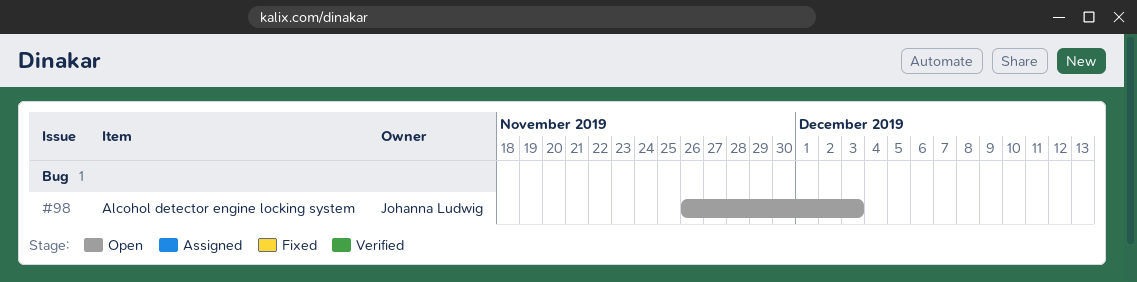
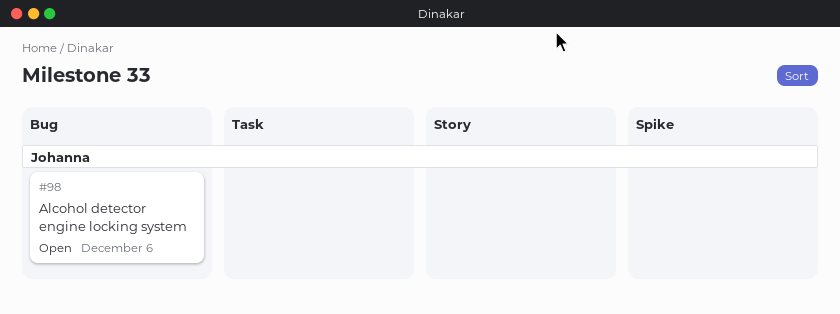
#98, due: Dec 3 -> Dec 6

